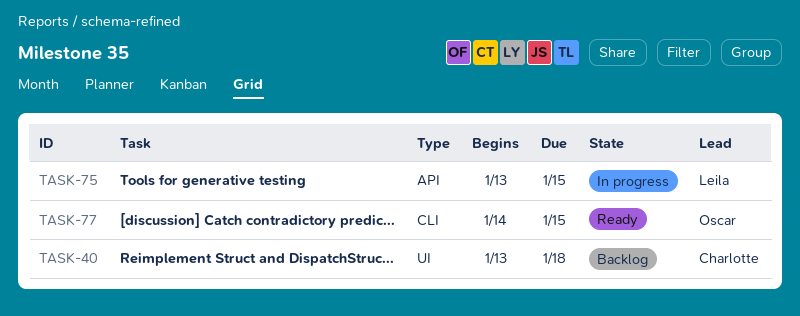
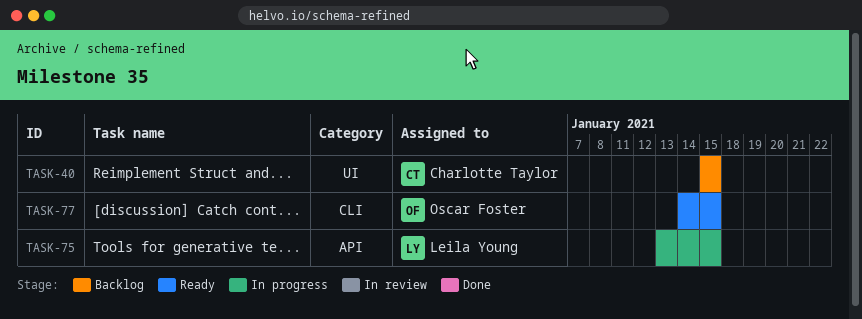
TASK-40, start: Jan 13 -> Jan 15
TASK-40, due: Jan 18 -> Jan 15

